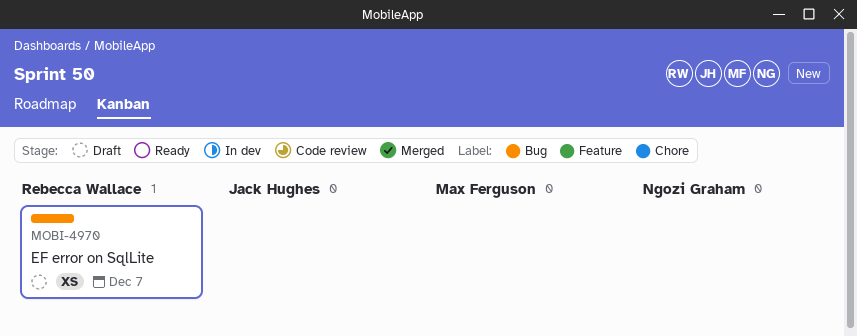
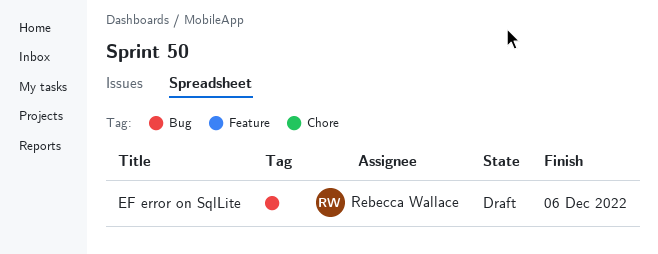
EF error on SqlLite, due: Dec 7 -> Dec 6

